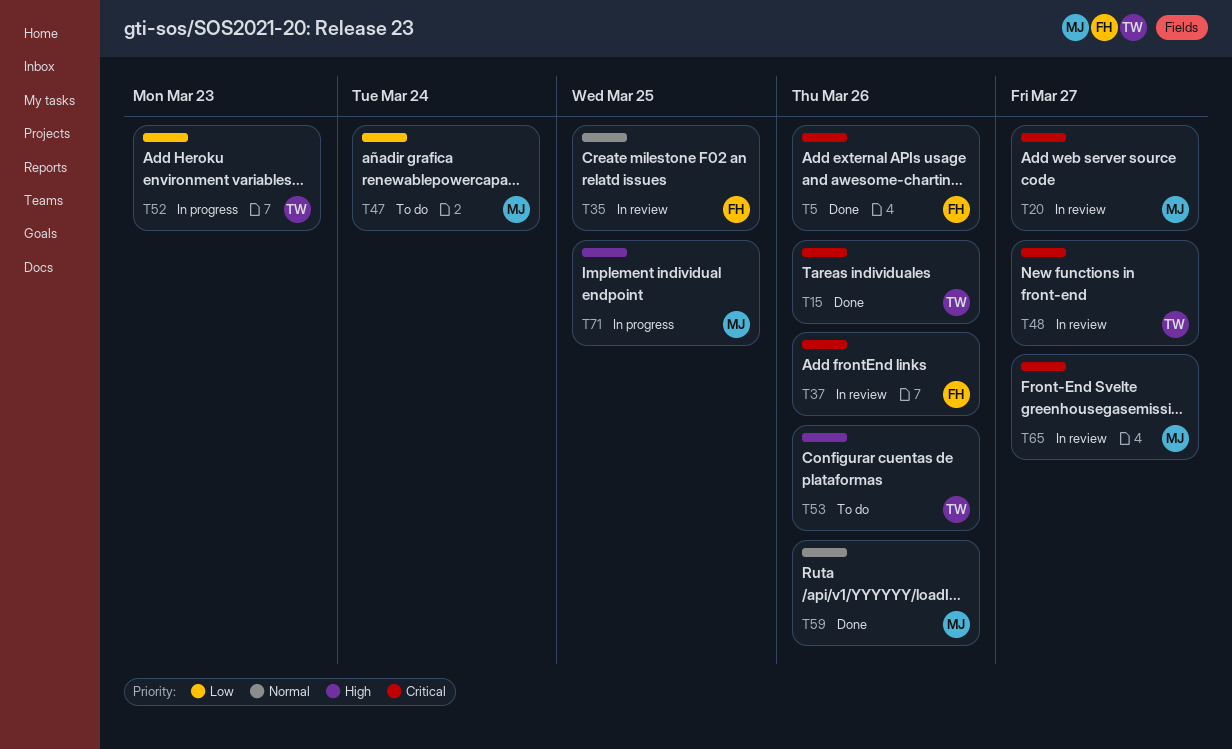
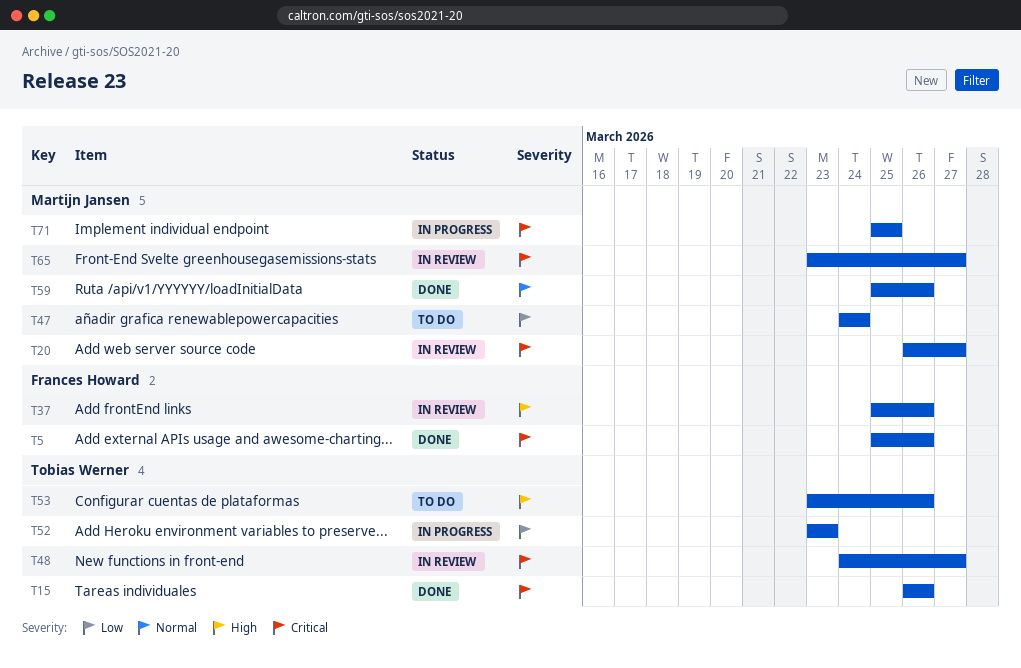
T35: present -> none
T37, priority: Critical -> High
T71, priority: High -> Critical

